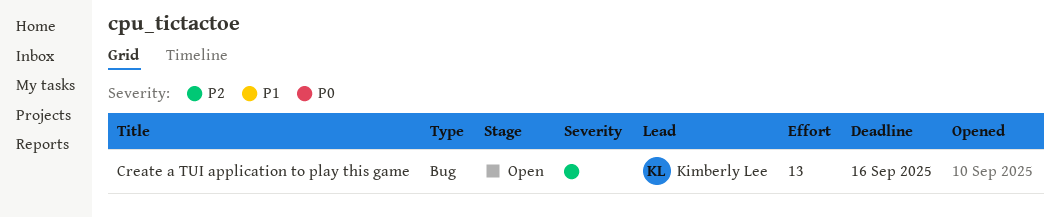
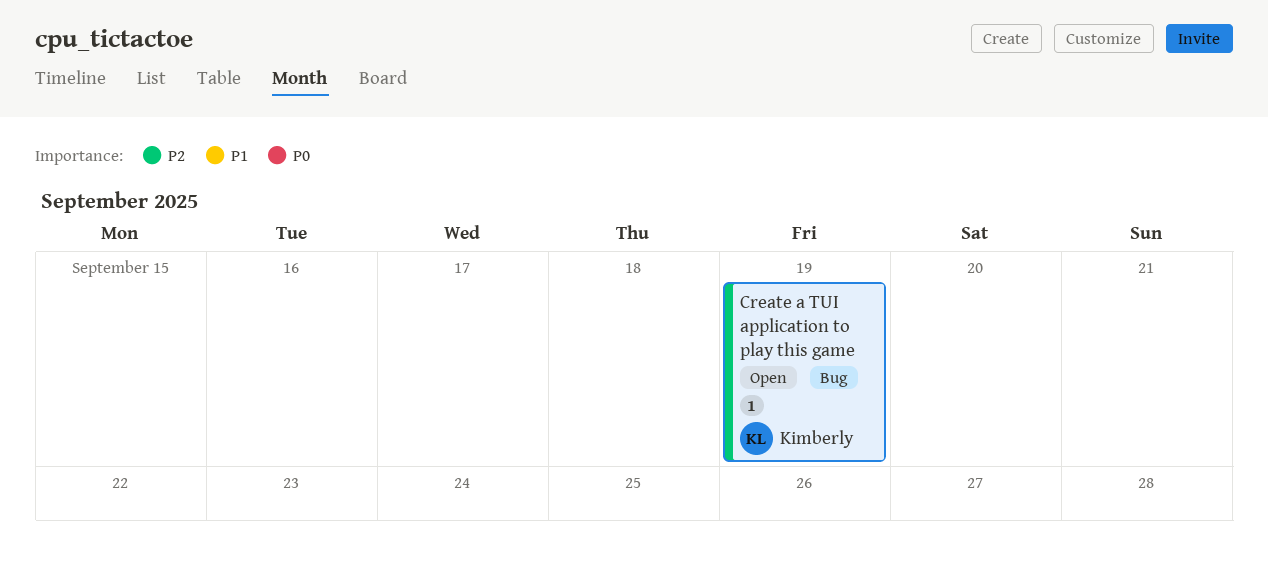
Create a TUI application to play this game, estimate: 13 -> 1
Create a TUI application to play this game, due: Sep 16 -> Sep 19

